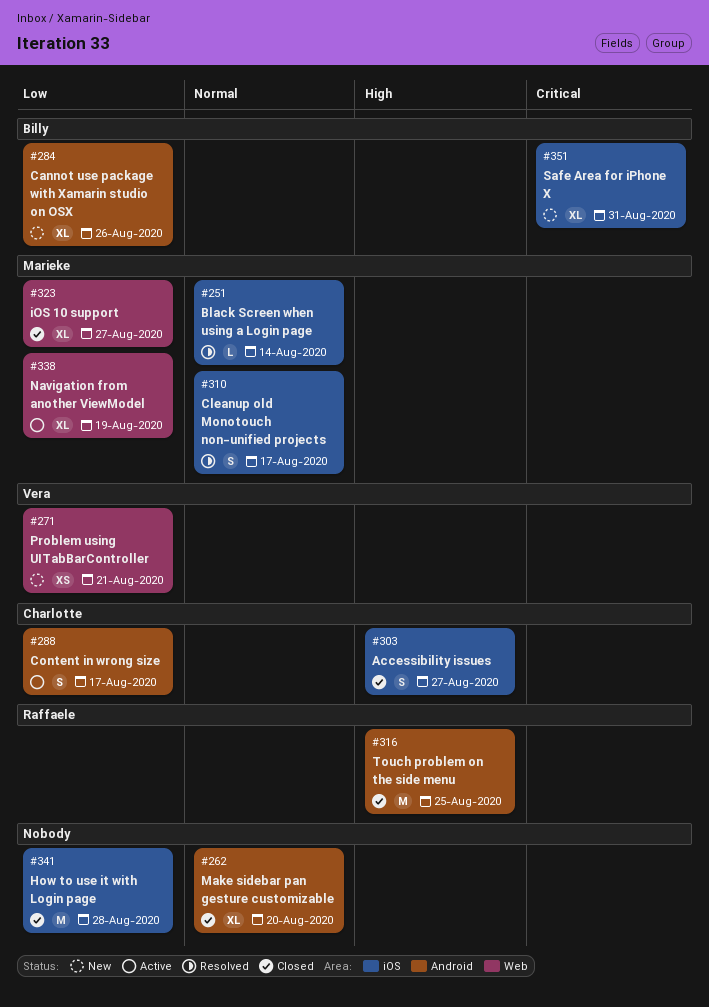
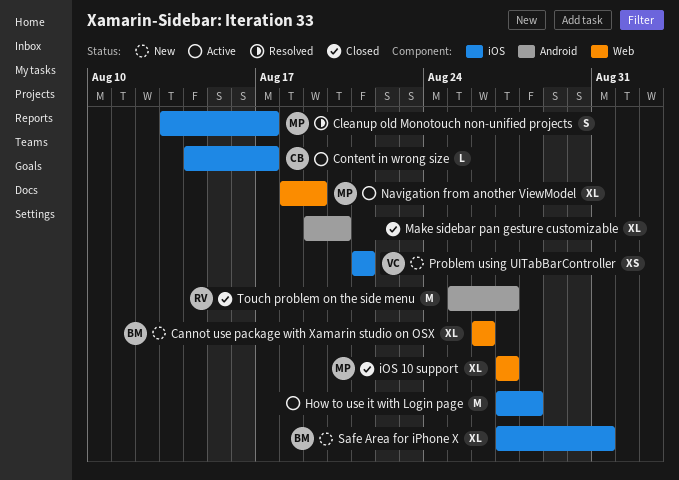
Accessibility issues: present -> none
Black Screen when using a Login page: present -> none
Cannot use package with Xamarin studio on OSX, label: Android -> Web
Content in wrong size, label: Android -> iOS
Content in wrong size, estimate: S -> L
How to use it with Login page, status: Closed -> Active
Problem using UITabBarController, label: Web -> iOS
Touch problem on the side menu, due: Aug 25 -> Aug 27

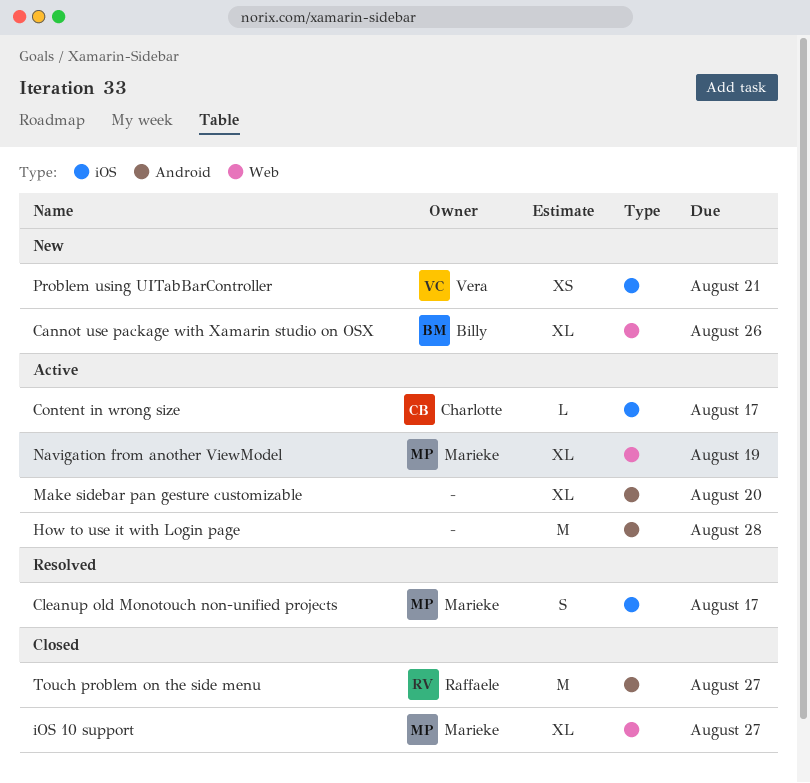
How to use it with Login page, label: iOS -> Android
Make sidebar pan gesture customizable, status: Closed -> Active
Safe Area for iPhone X: present -> none

